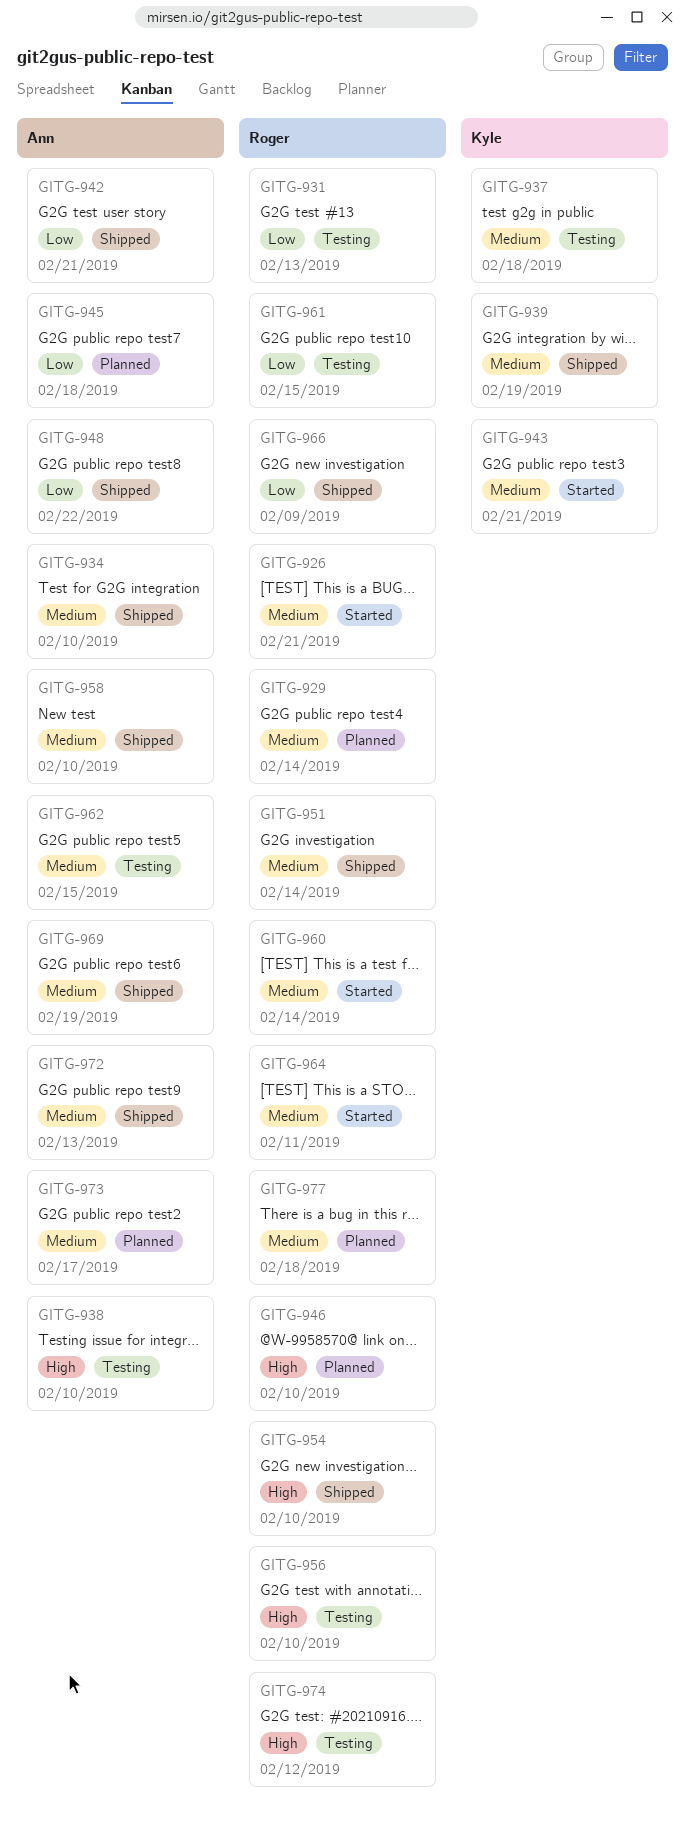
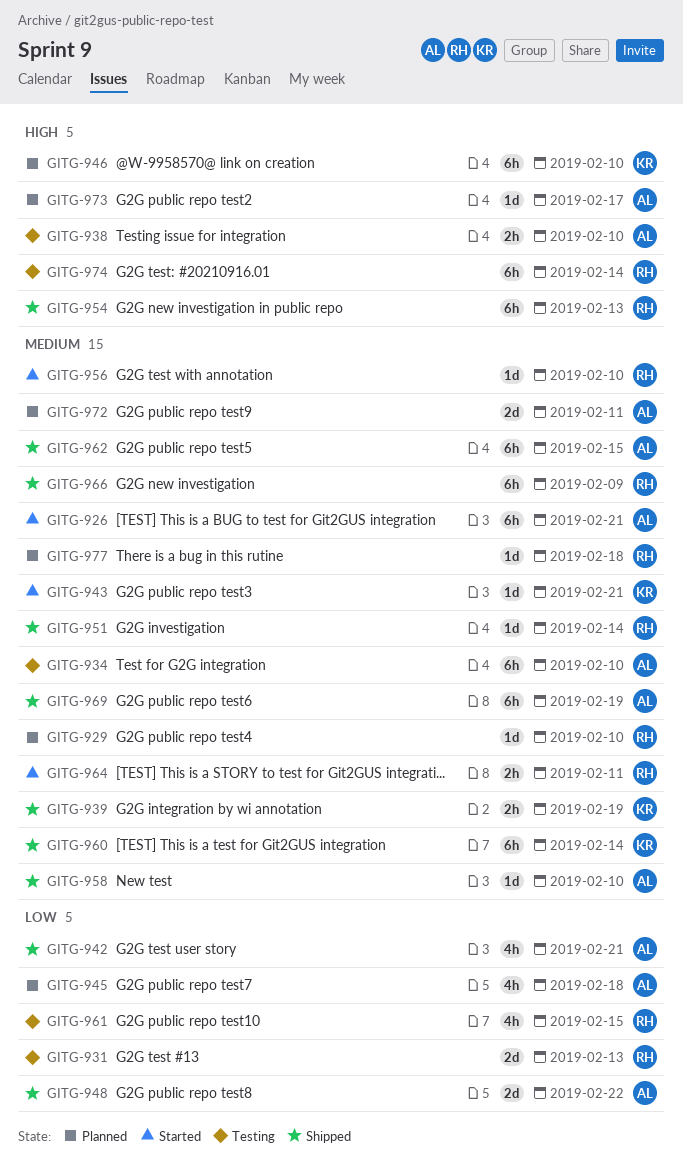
GITG-926, owner: Roger -> Ann
GITG-929, due: Feb 14 -> Feb 10
GITG-934, status: Shipped -> Testing
GITG-937: present -> none
GITG-946, owner: Roger -> Kyle
GITG-954, due: Feb 10 -> Feb 13
GITG-956, status: Testing -> Started
GITG-956, priority: High -> Medium
GITG-960, status: Started -> Shipped
GITG-960, owner: Roger -> Kyle
GITG-962, status: Testing -> Shipped
GITG-966, priority: Low -> Medium
GITG-972, status: Shipped -> Planned
GITG-972, due: Feb 13 -> Feb 11
GITG-973, priority: Medium -> High
GITG-974, due: Feb 12 -> Feb 14

